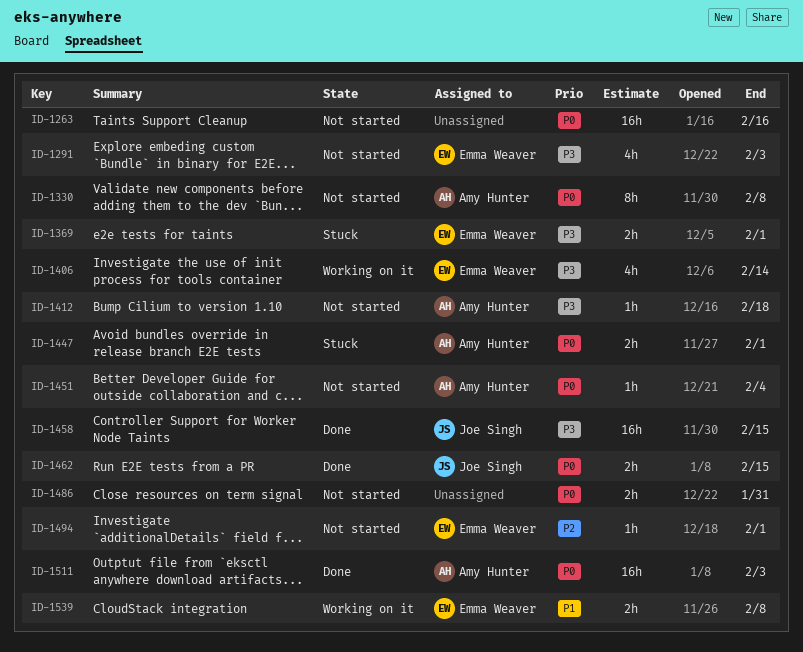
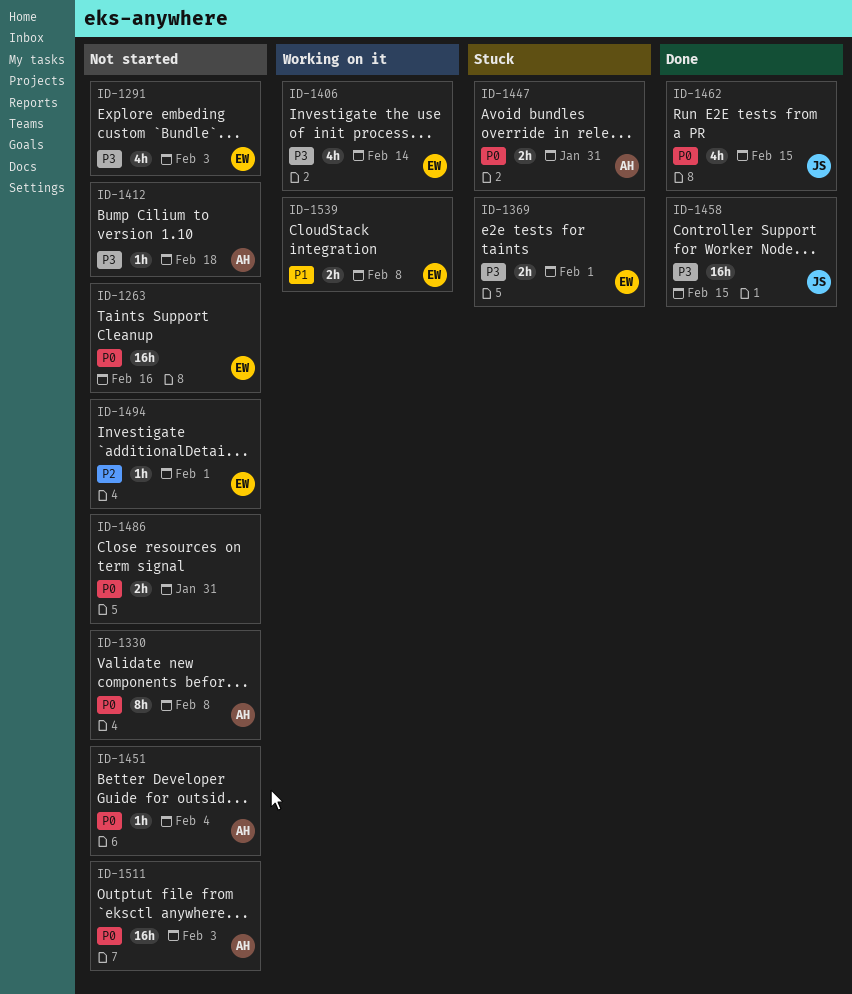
ID-1263, owner: none -> Emma Weaver
ID-1447, due: Feb 1 -> Jan 31
ID-1462, estimate: 2h -> 4h
ID-1511, status: Done -> Not started

